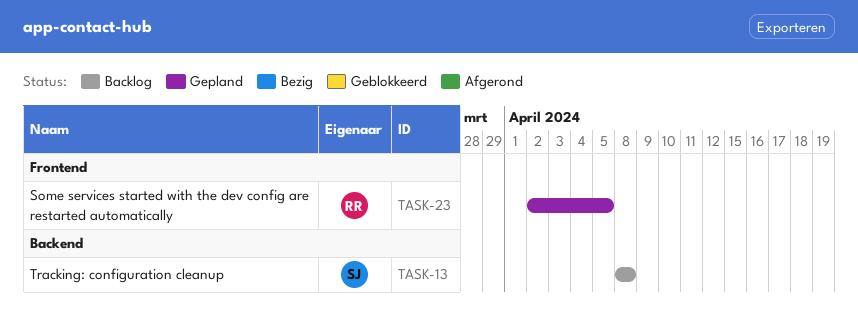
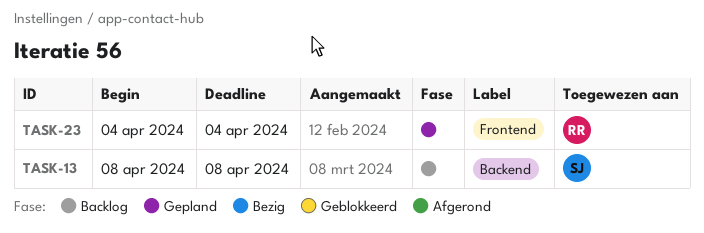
TASK-23, start: Apr 2 -> Apr 4
TASK-23, due: Apr 5 -> Apr 4

